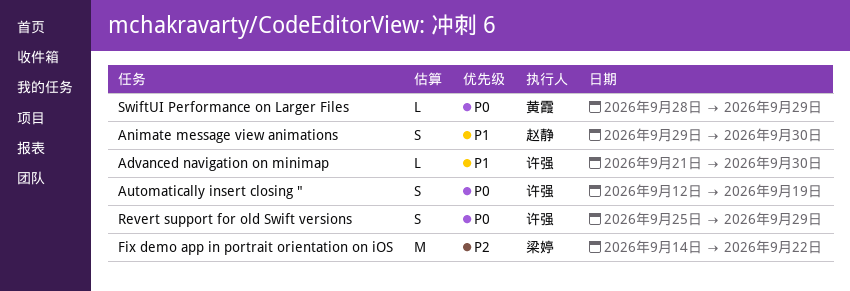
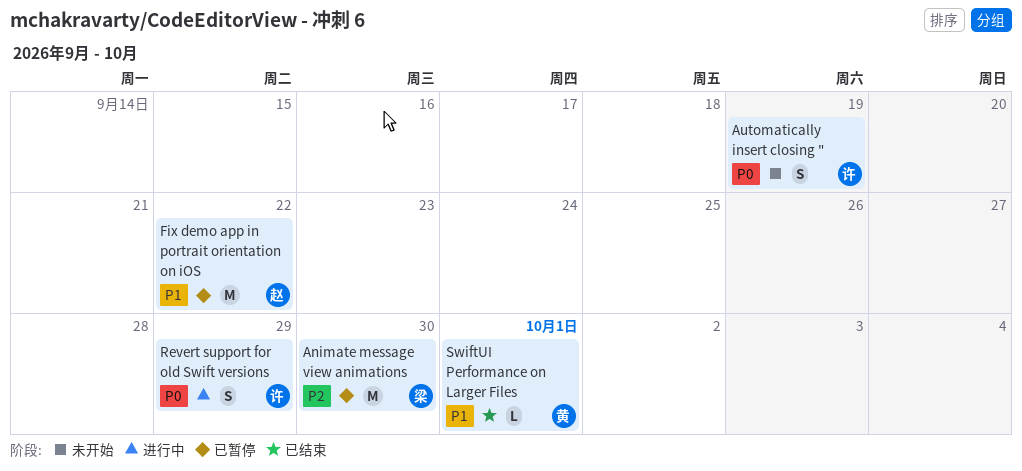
Advanced navigation on minimap: present -> none
Animate message view animations, owner: 赵静 -> 梁婷
Animate message view animations, priority: P1 -> P2
Animate message view animations, estimate: S -> M
Fix demo app in portrait orientation on iOS, owner: 梁婷 -> 赵静
Fix demo app in portrait orientation on iOS, priority: P2 -> P1
SwiftUI Performance on Larger Files, priority: P0 -> P1
SwiftUI Performance on Larger Files, due: Sep 29 -> Oct 1

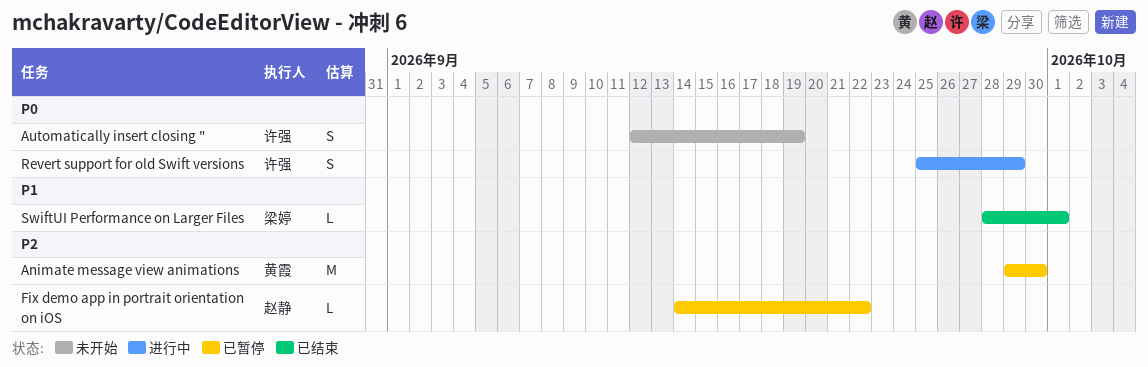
Animate message view animations, owner: 梁婷 -> 黄霞
Fix demo app in portrait orientation on iOS, priority: P1 -> P2
Fix demo app in portrait orientation on iOS, estimate: M -> L
SwiftUI Performance on Larger Files, owner: 黄霞 -> 梁婷

